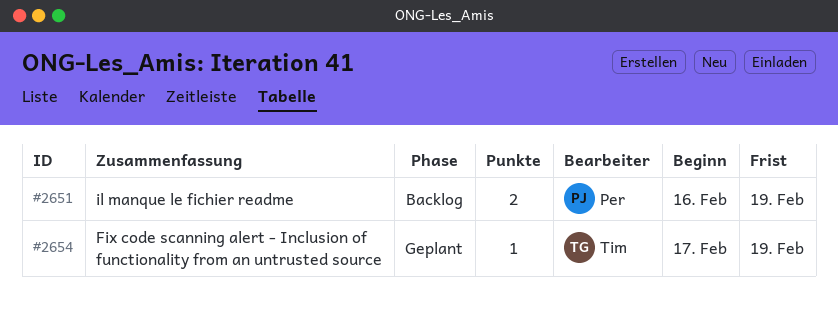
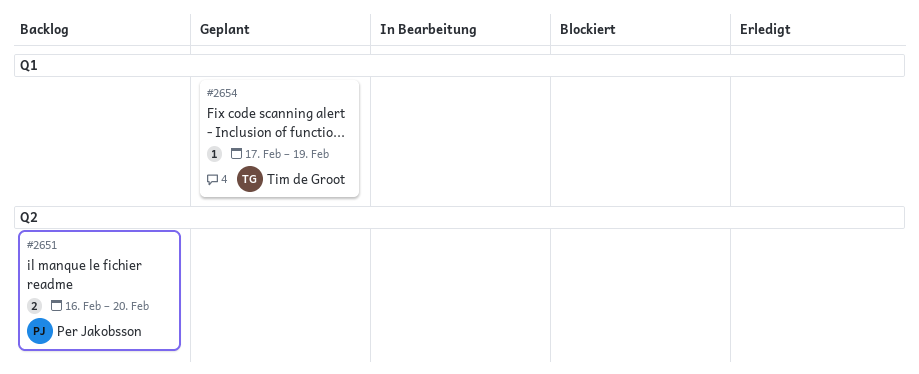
#2651, due: Feb 19 -> Feb 20

